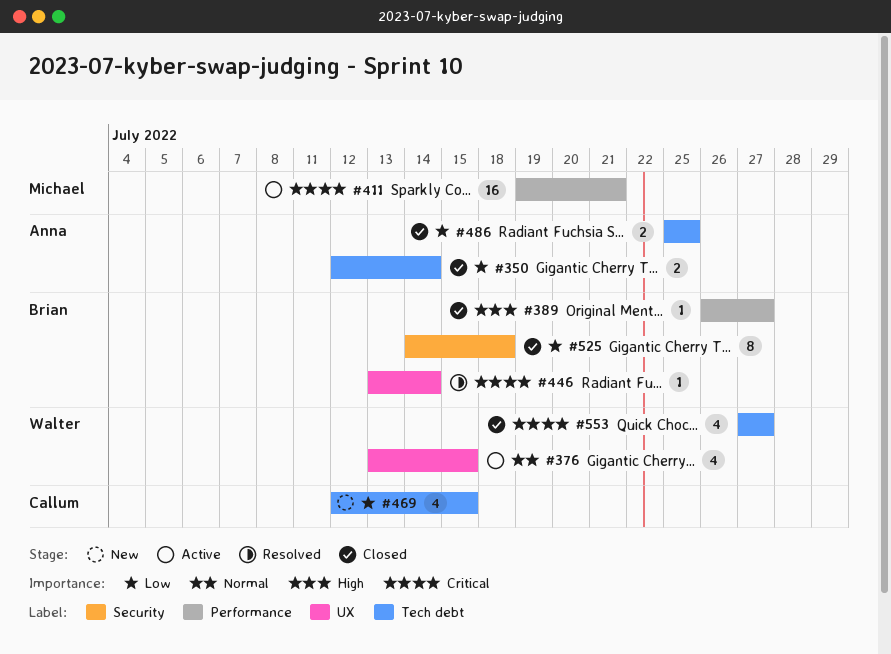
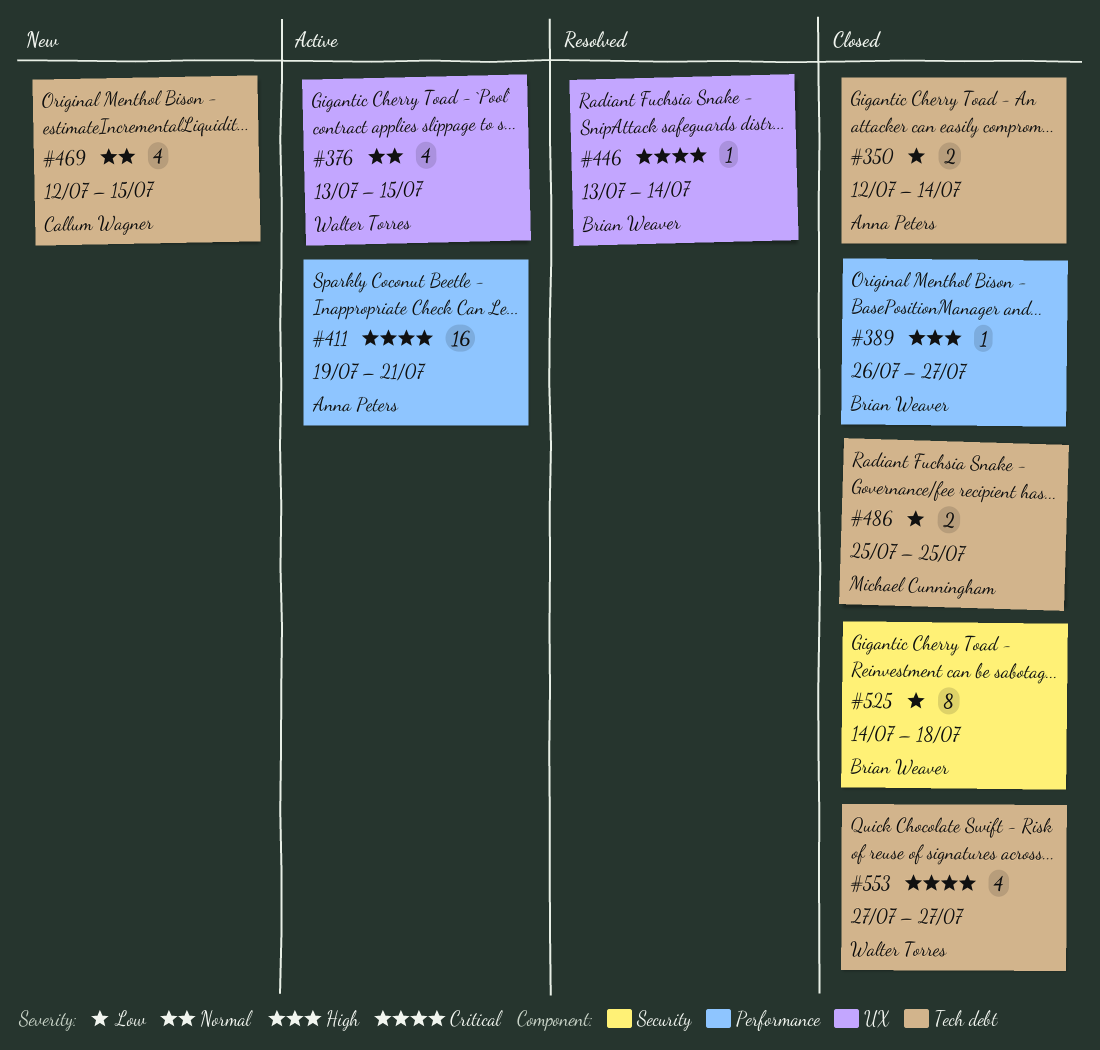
#411, owner: Michael Cunningham -> Anna Peters
#469, priority: Low -> Normal
#486, owner: Anna Peters -> Michael Cunningham

